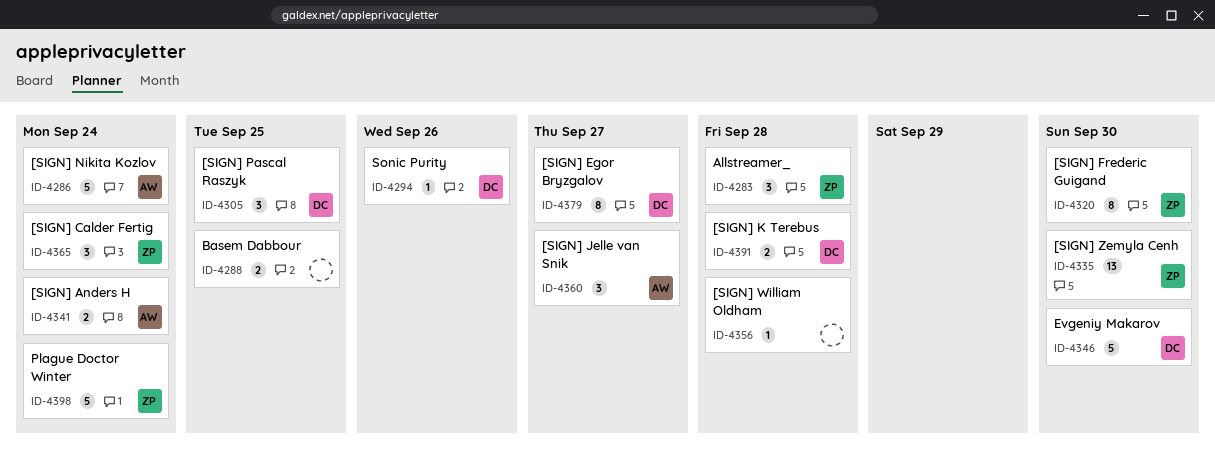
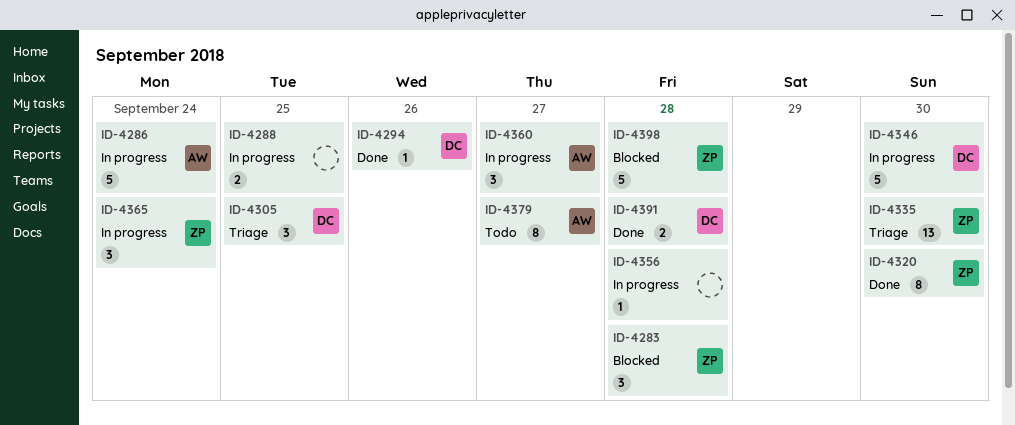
ID-4341: present -> none
ID-4379, owner: DC -> AW
ID-4398, due: Sep 24 -> Sep 28

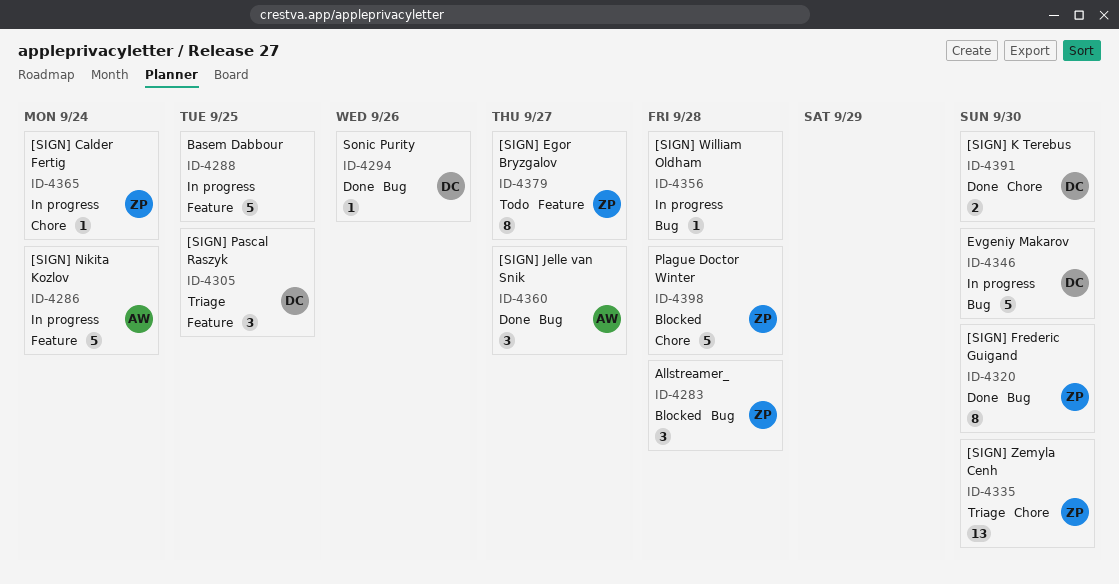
ID-4288, estimate: 2 -> 5
ID-4360, status: In progress -> Done
ID-4365, estimate: 3 -> 1
ID-4379, owner: AW -> ZP
ID-4391, due: Sep 28 -> Sep 30

